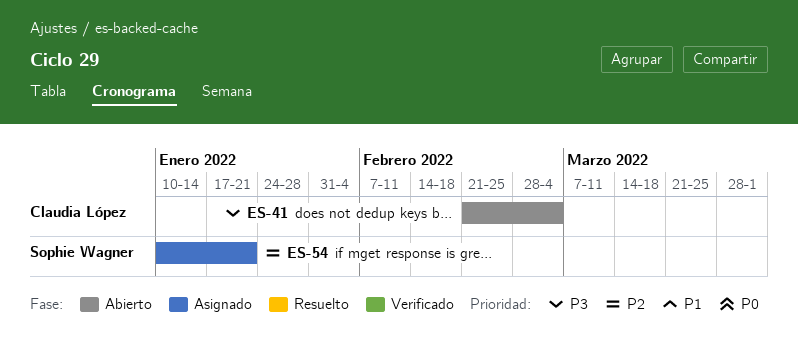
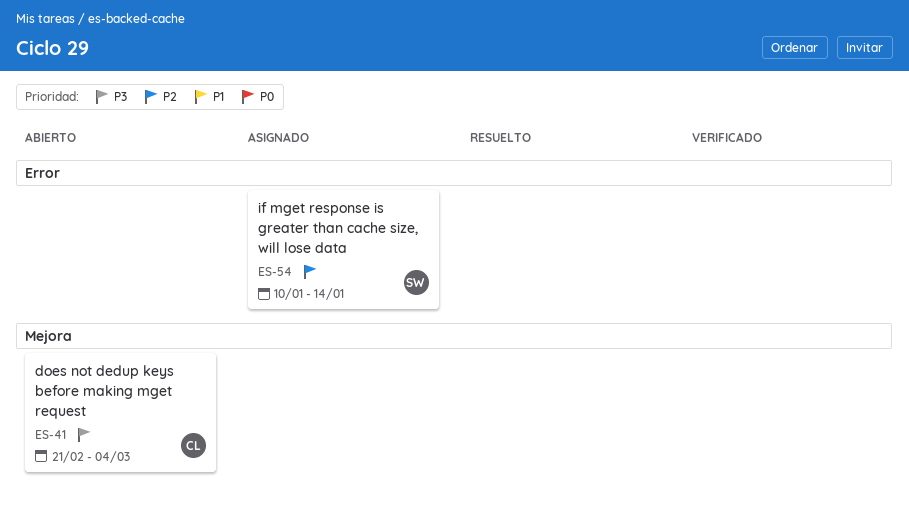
ES-54, due: Jan 21 -> Jan 14

